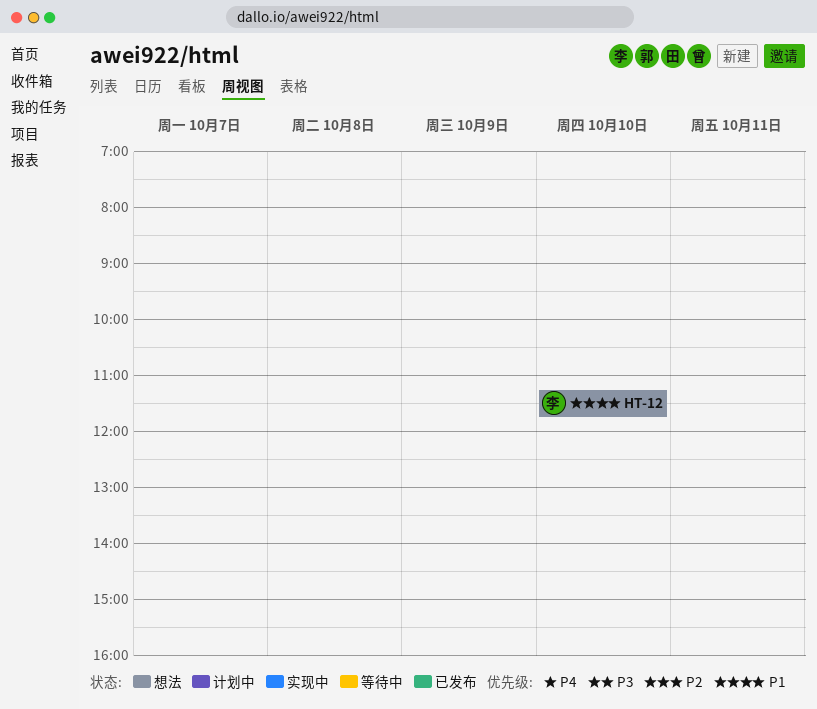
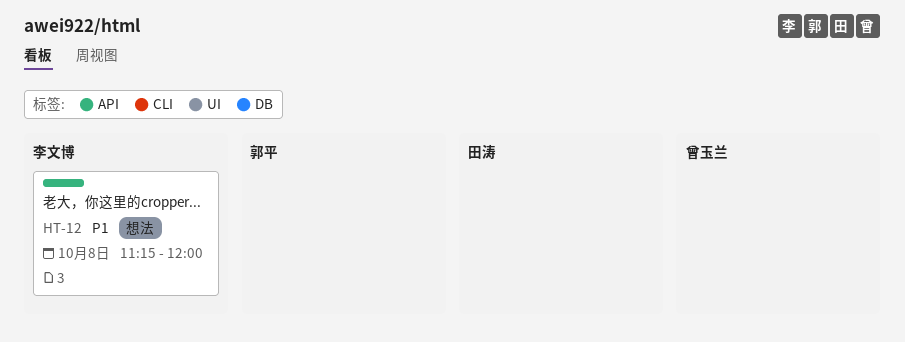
HT-12, day: Oct 10 -> Oct 8
HT-12, ends: 11:45 -> 12:00

